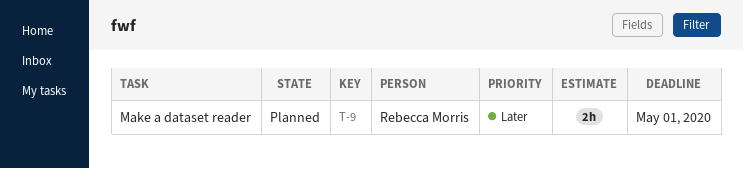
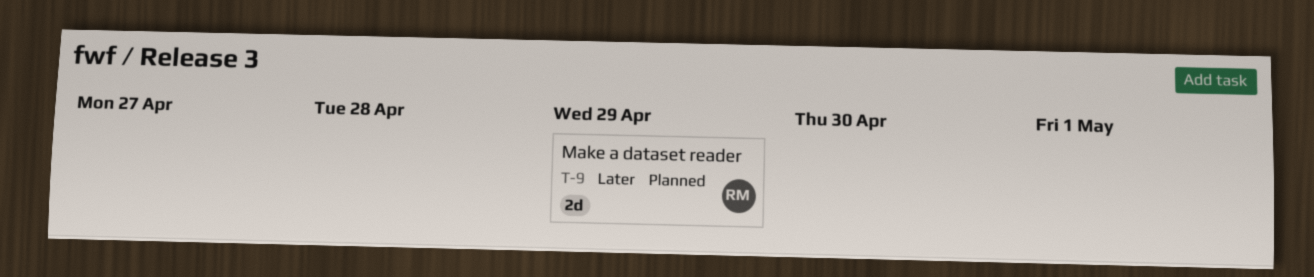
T-9, estimate: 2h -> 2d
T-9, due: May 1 -> Apr 29

